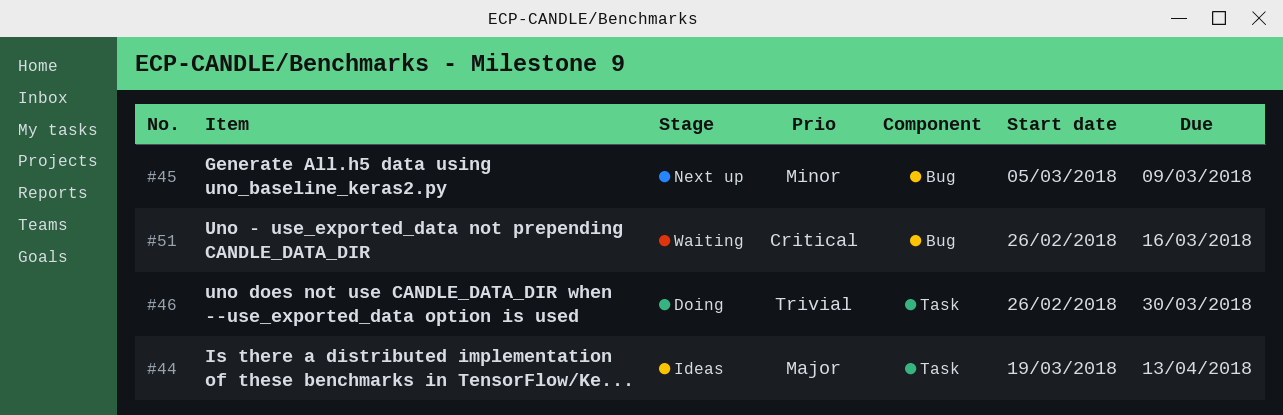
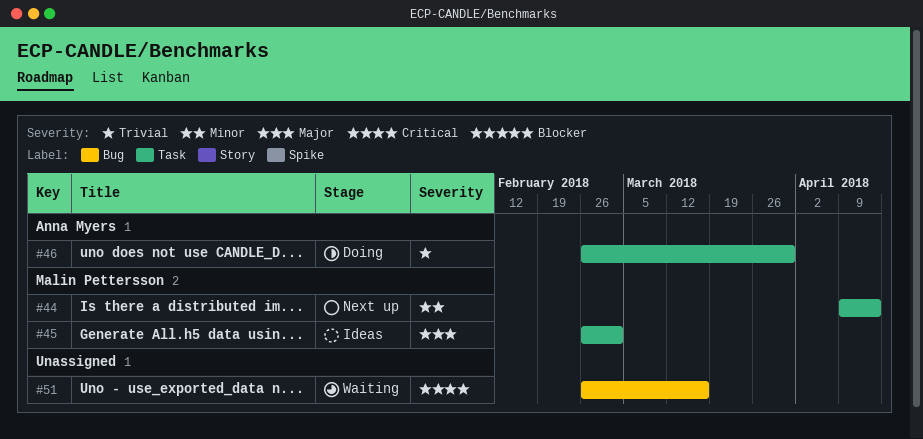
#44, status: Ideas -> Next up
#44, priority: Major -> Minor
#44, start: Mar 19 -> Apr 9
#45, status: Next up -> Ideas
#45, priority: Minor -> Major
#45, label: Bug -> Task
#45, start: Mar 5 -> Feb 26
#45, due: Mar 9 -> Mar 2

